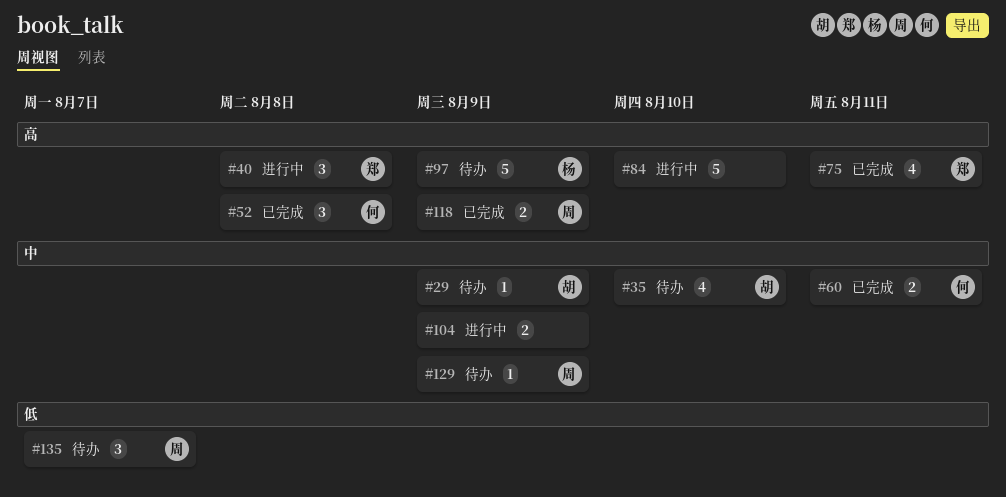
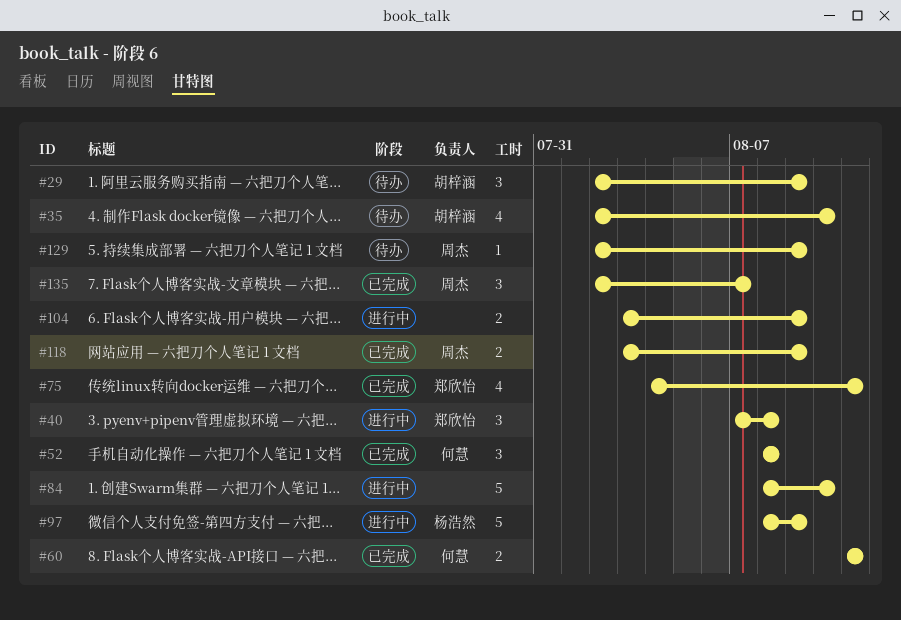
#29, estimate: 1 -> 3
#97, status: 待办 -> 进行中
#135, status: 待办 -> 已完成

